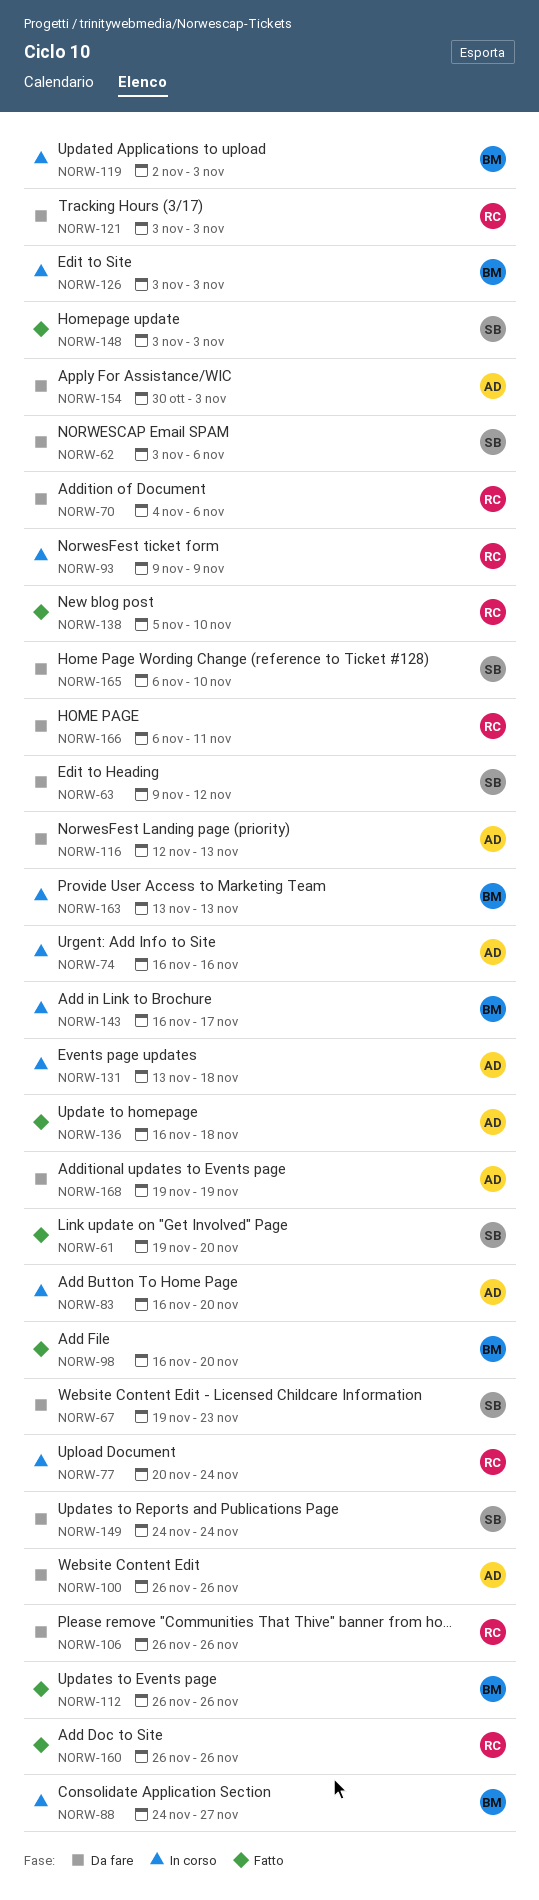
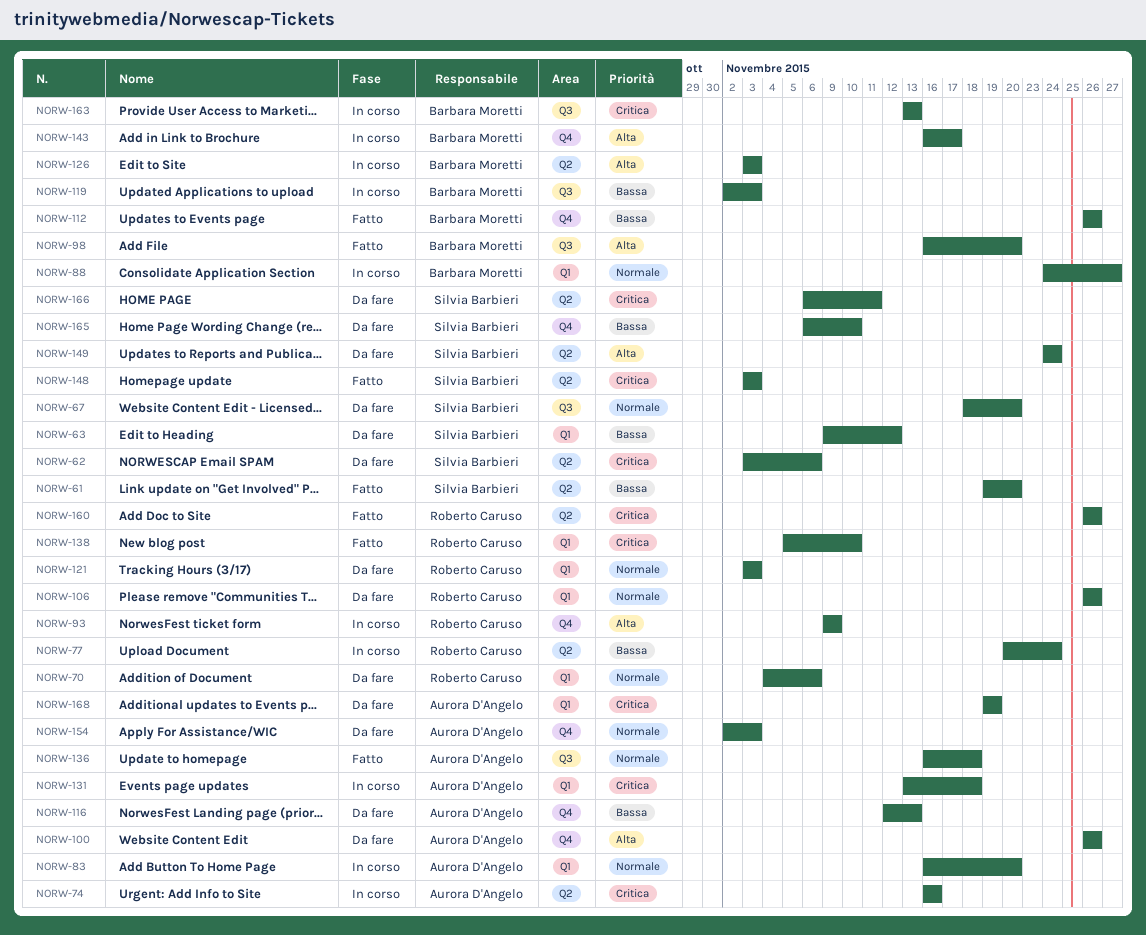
NORW-67, start: Nov 19 -> Nov 18
NORW-67, due: Nov 23 -> Nov 20
NORW-154, start: Oct 30 -> Nov 2
NORW-166, owner: Roberto Caruso -> Silvia Barbieri

